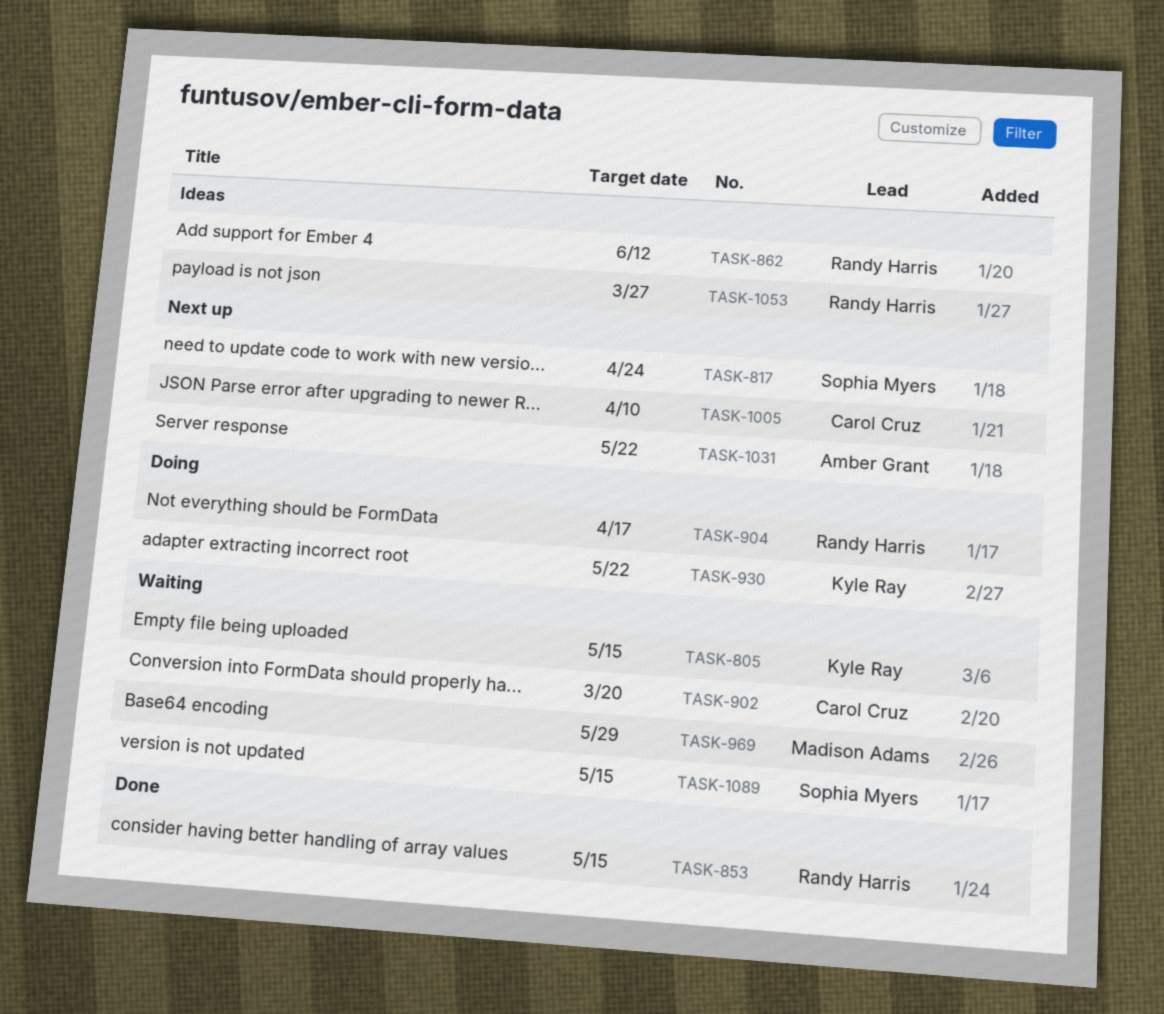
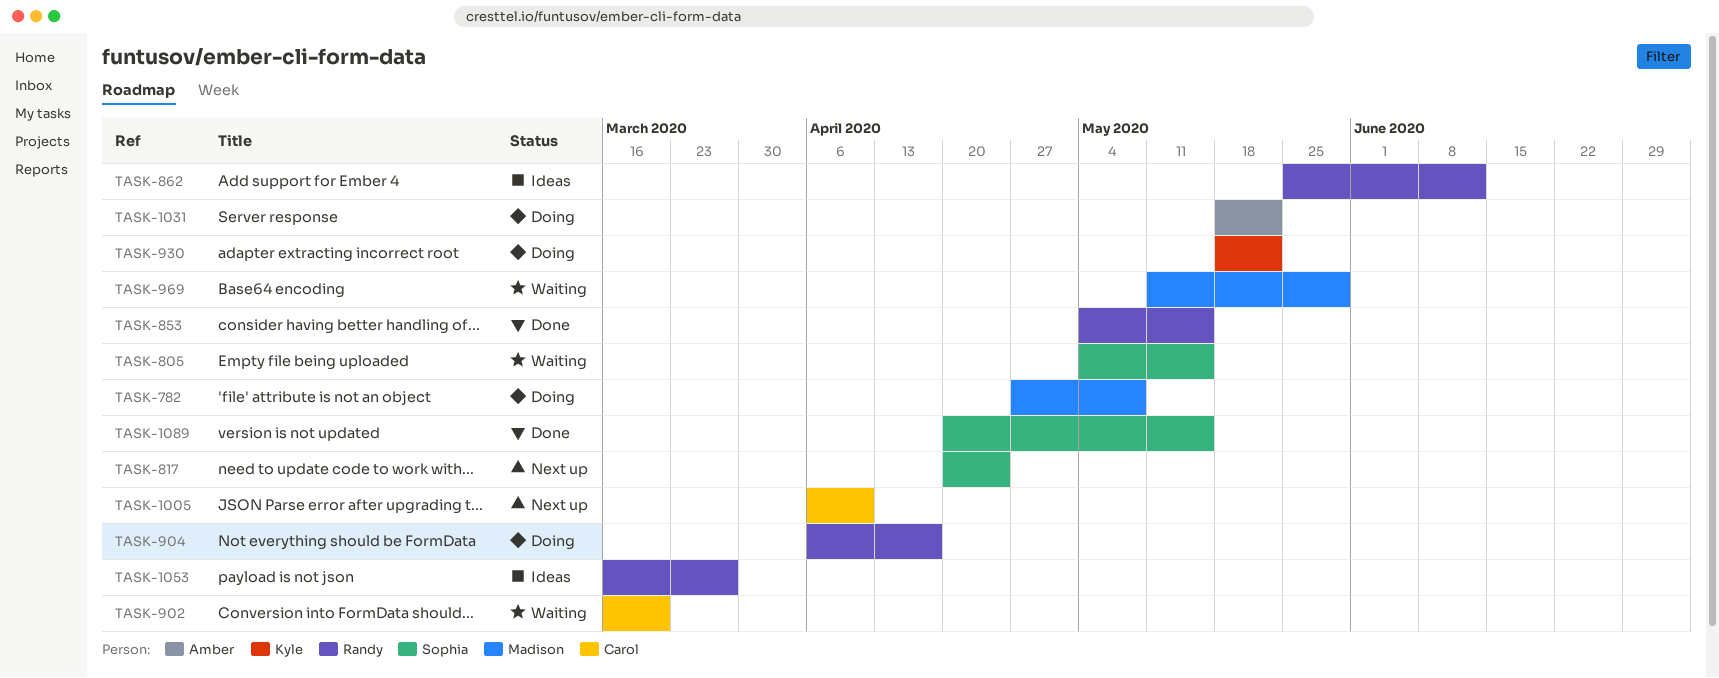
TASK-782: none -> present
TASK-805, owner: Kyle Ray -> Sophia Myers
TASK-1031, status: Next up -> Doing
TASK-1089, status: Waiting -> Done

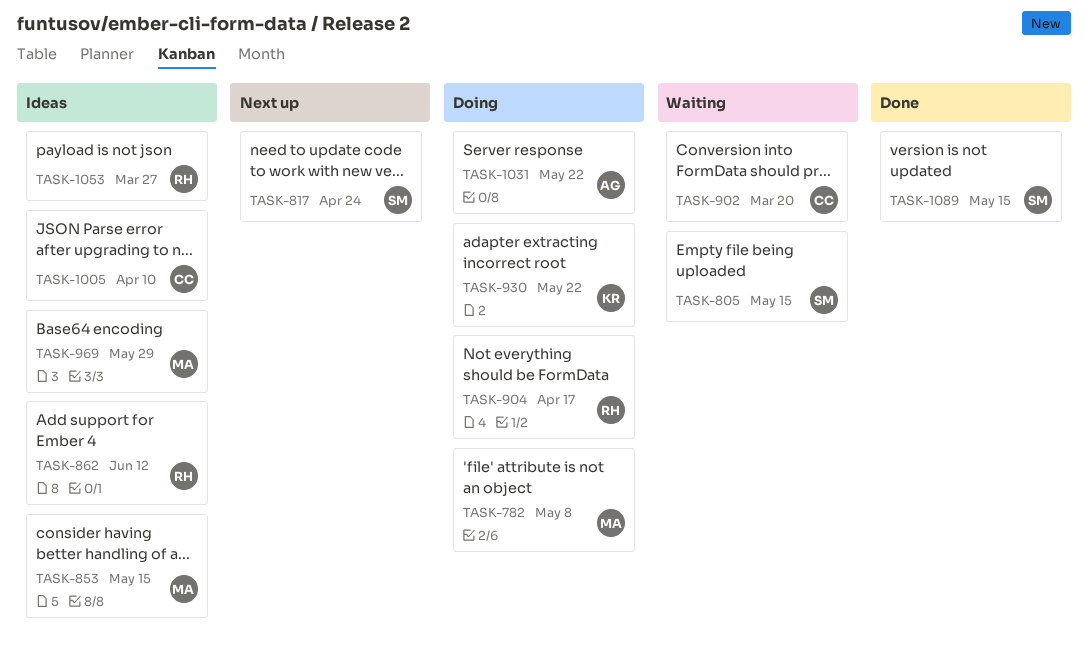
TASK-853, status: Done -> Ideas
TASK-853, owner: Randy -> Madison
TASK-969, status: Waiting -> Ideas
TASK-1005, status: Next up -> Ideas

